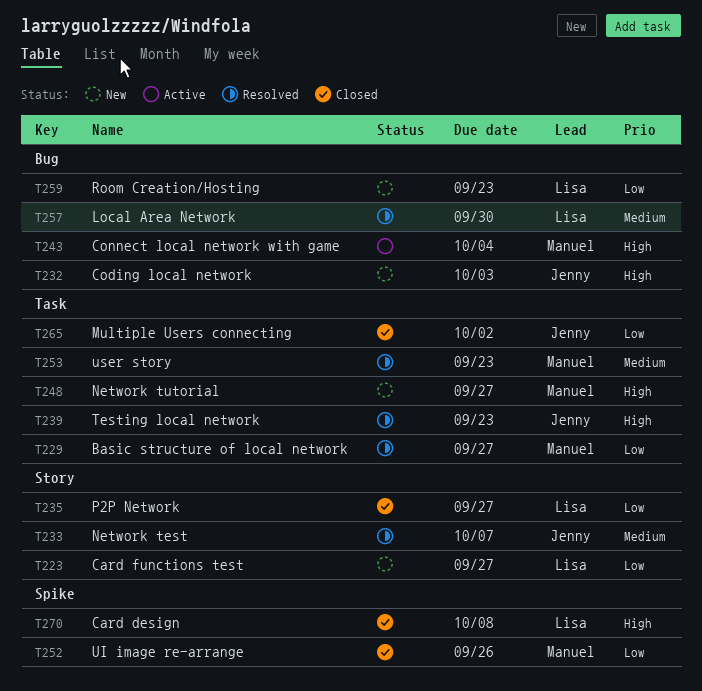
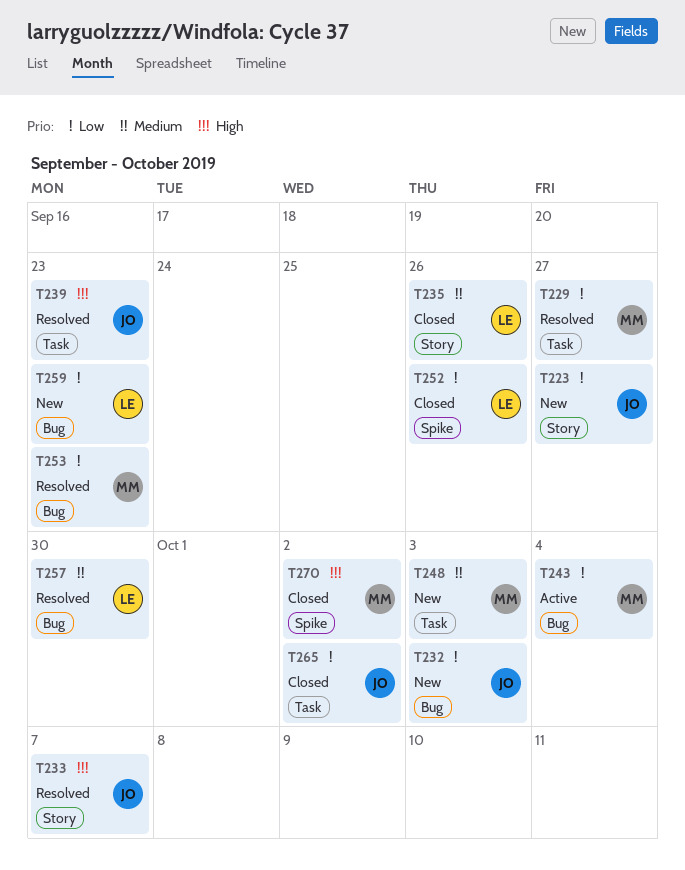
T223, owner: Lisa -> Jenny
T232, priority: High -> Low
T233, priority: Medium -> High
T235, priority: Low -> Medium
T235, due: Sep 27 -> Sep 26
T243, priority: High -> Low
T248, priority: High -> Medium
T248, due: Sep 27 -> Oct 3
T252, owner: Manuel -> Lisa
T253, priority: Medium -> Low
T253, label: Task -> Bug
T270, owner: Lisa -> Manuel
T270, due: Oct 8 -> Oct 2

